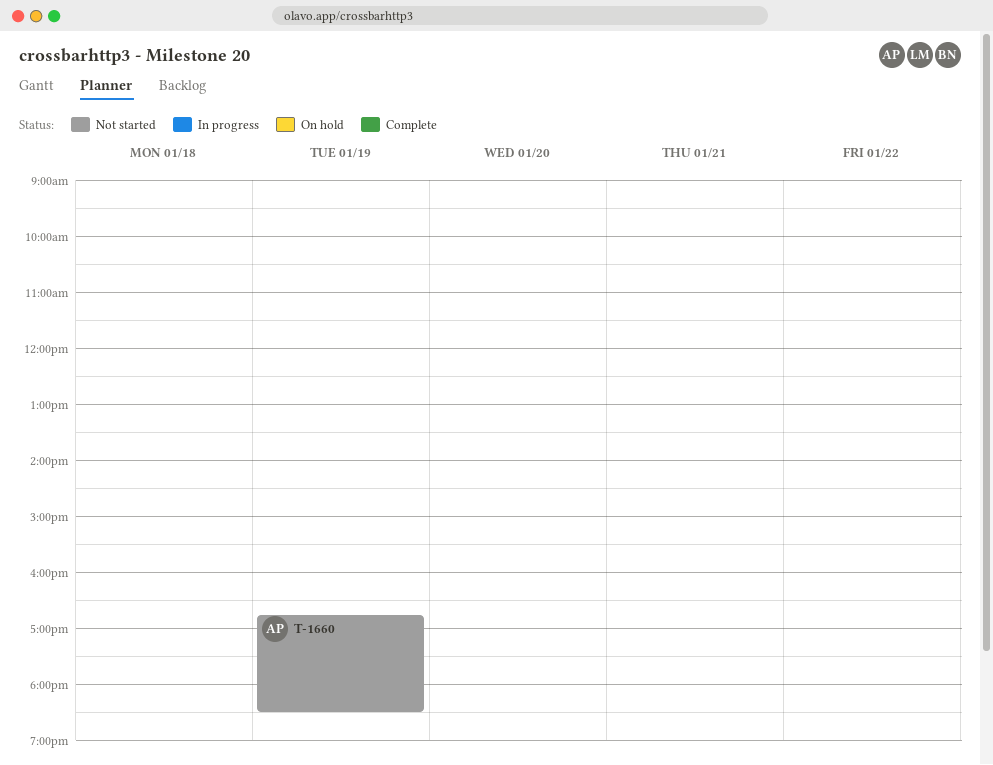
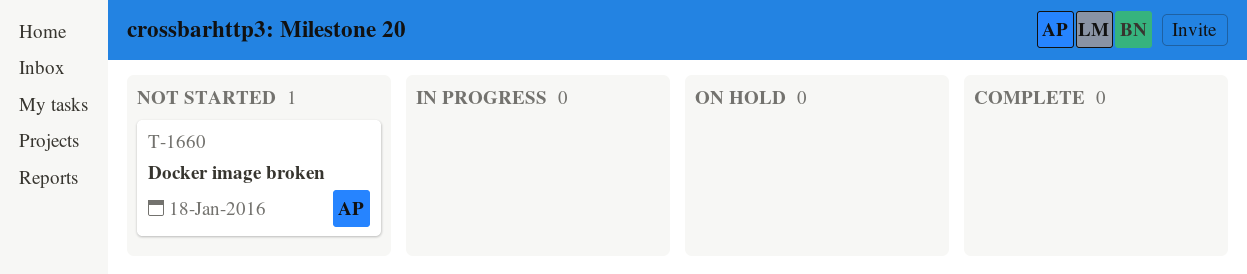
T-1660, day: Jan 19 -> Jan 18

